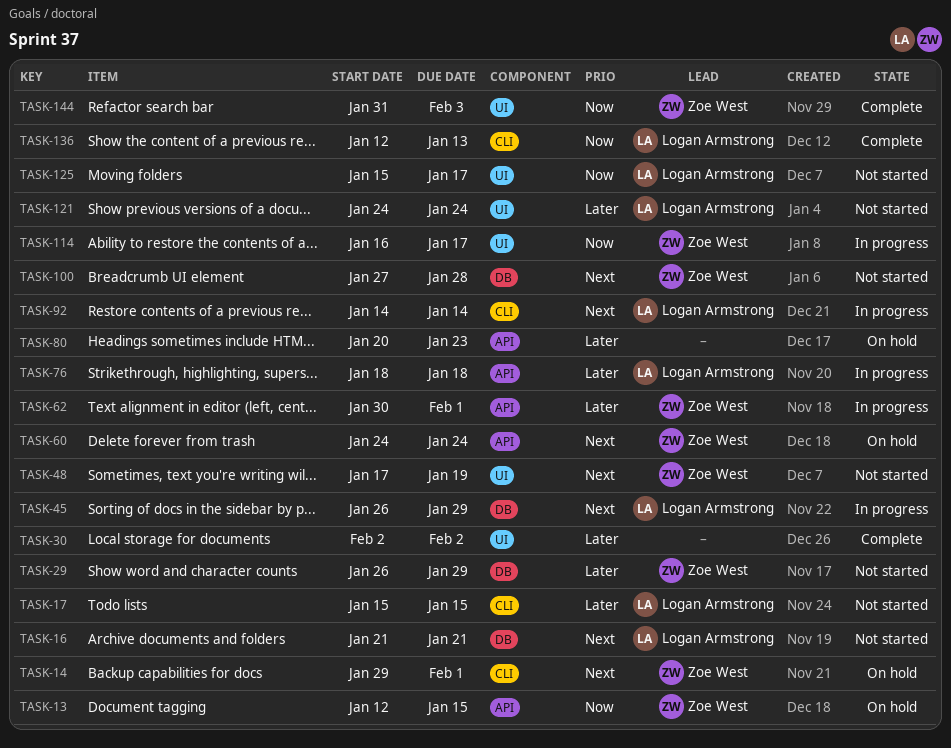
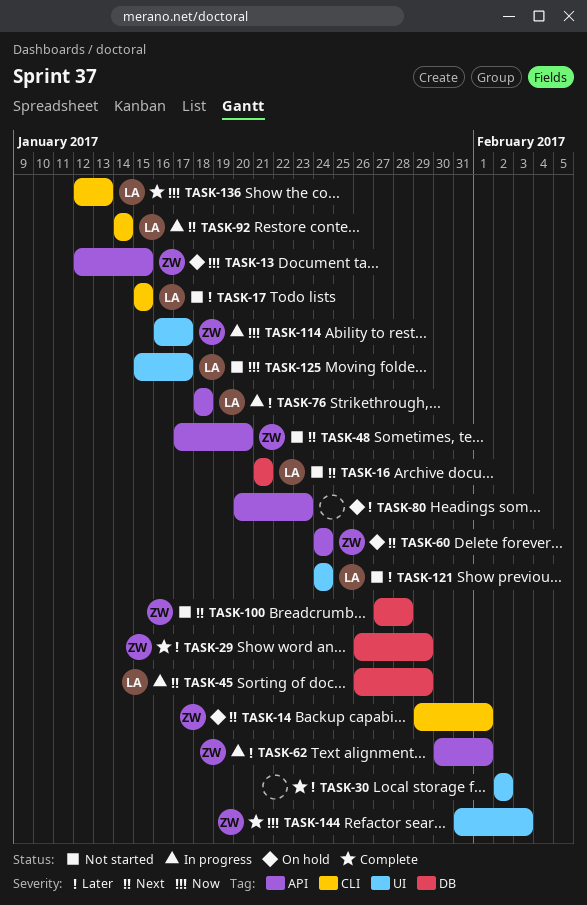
TASK-29, status: Not started -> Complete
TASK-48, label: UI -> API
TASK-48, due: Jan 19 -> Jan 20

